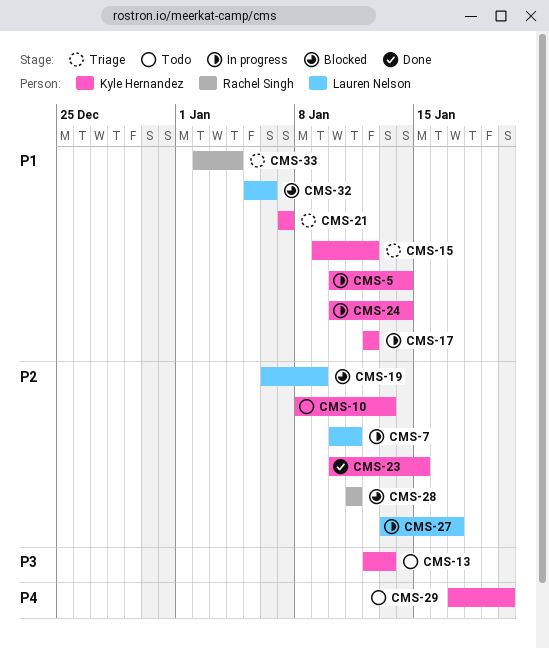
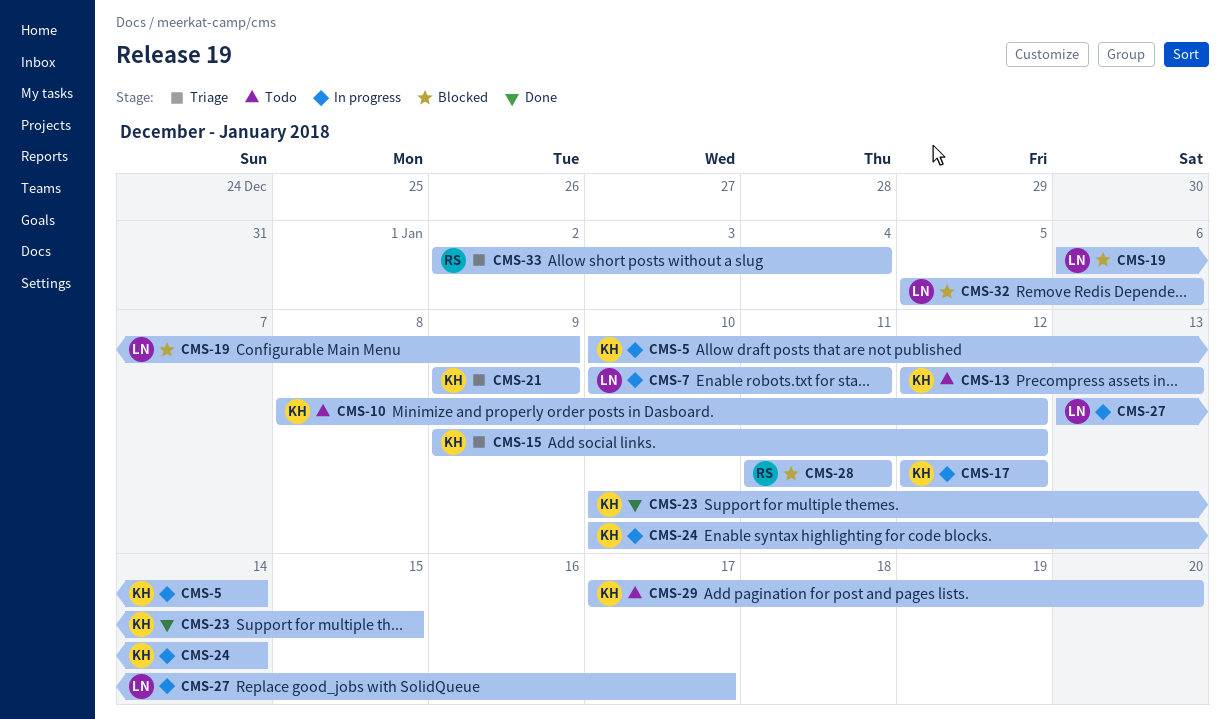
CMS-10, due: Jan 13 -> Jan 12
CMS-21, start: Jan 7 -> Jan 9
CMS-21, due: Jan 7 -> Jan 9

